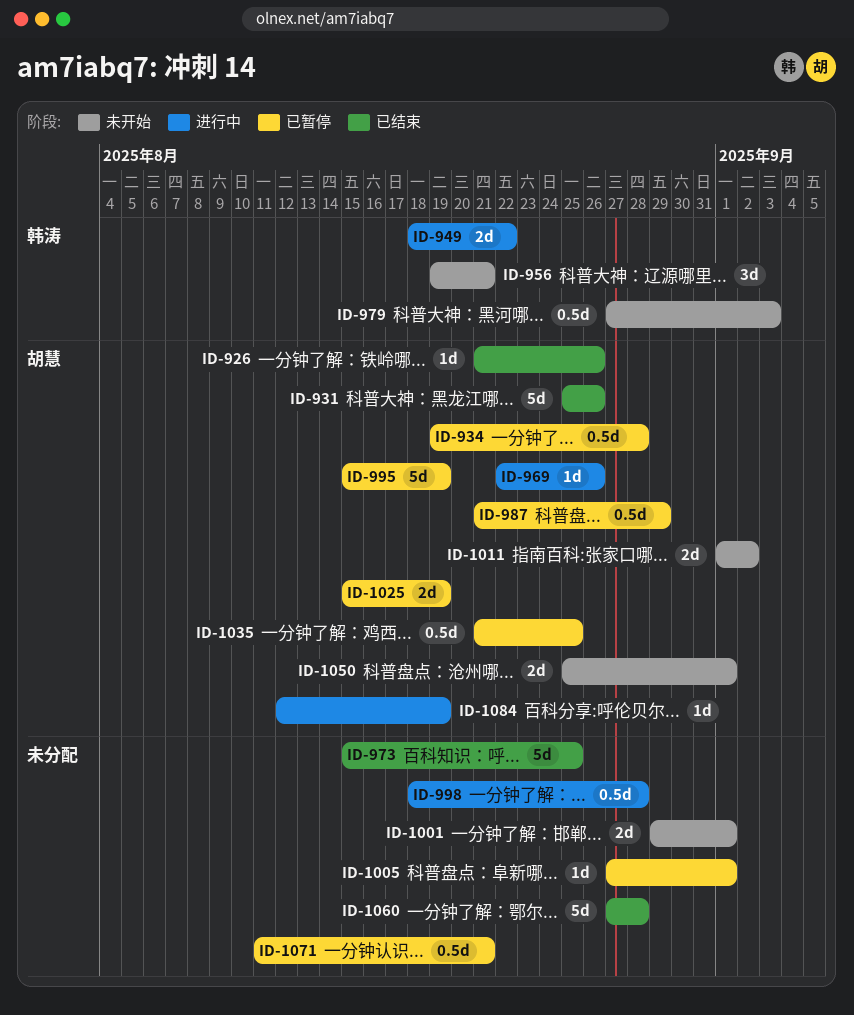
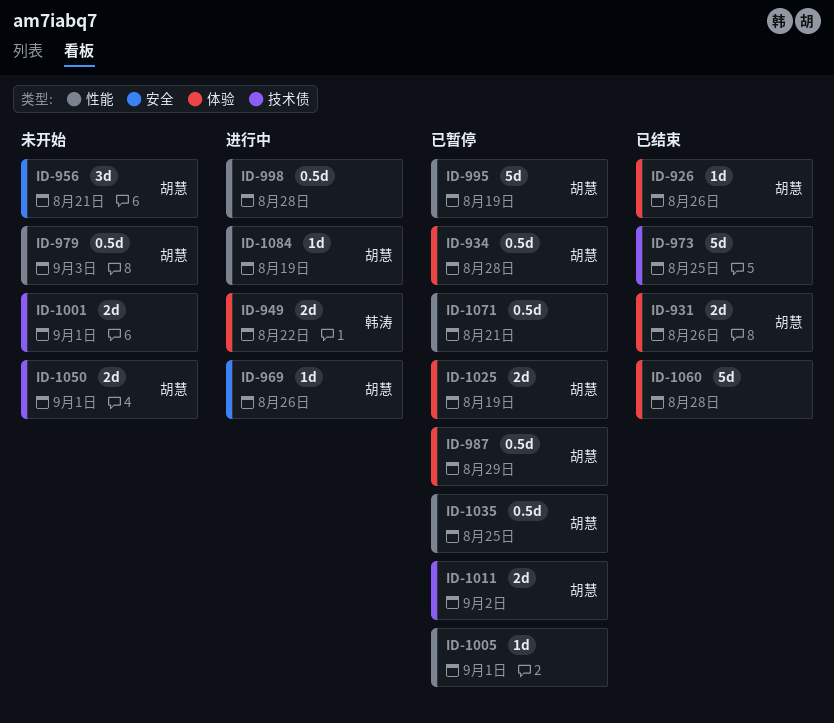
ID-931, estimate: 5d -> 2d
ID-956, owner: 韩涛 -> 胡慧
ID-979, owner: 韩涛 -> 胡慧
ID-1011, status: 未开始 -> 已暂停

